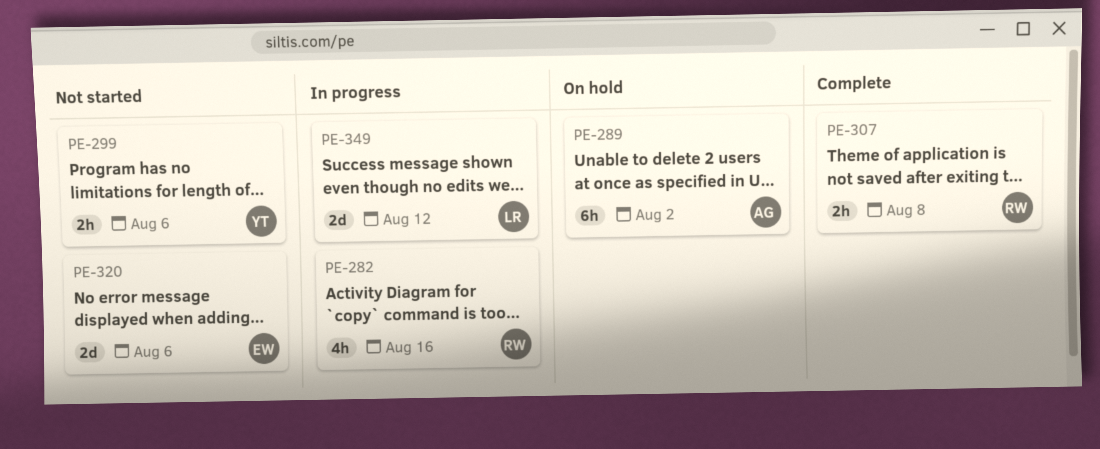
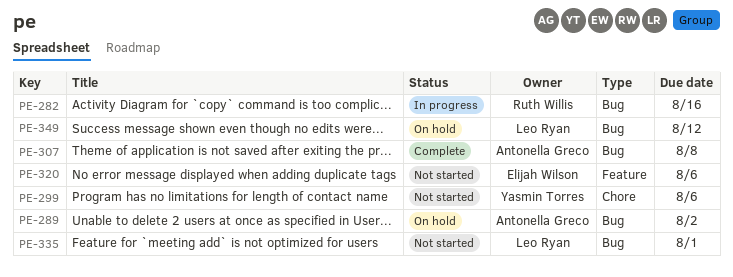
PE-307, owner: Ruth Willis -> Antonella Greco
PE-335: none -> present
PE-349, status: In progress -> On hold

